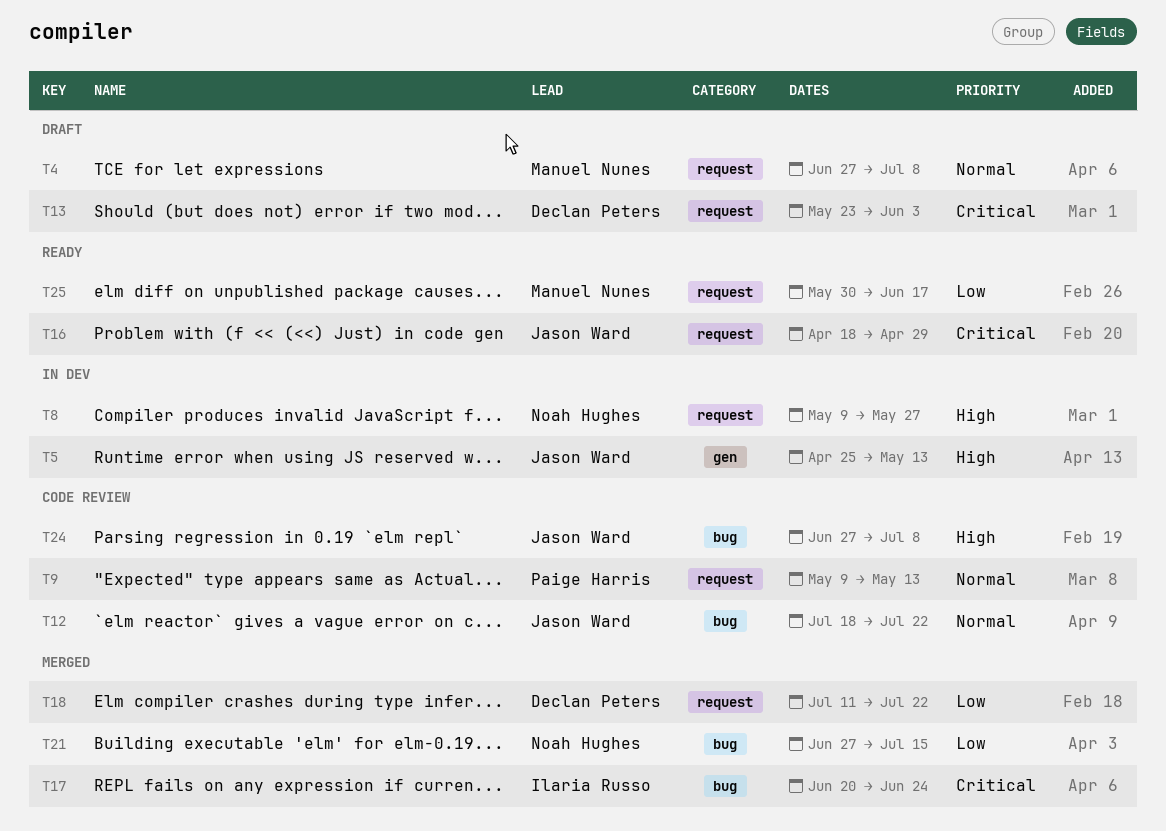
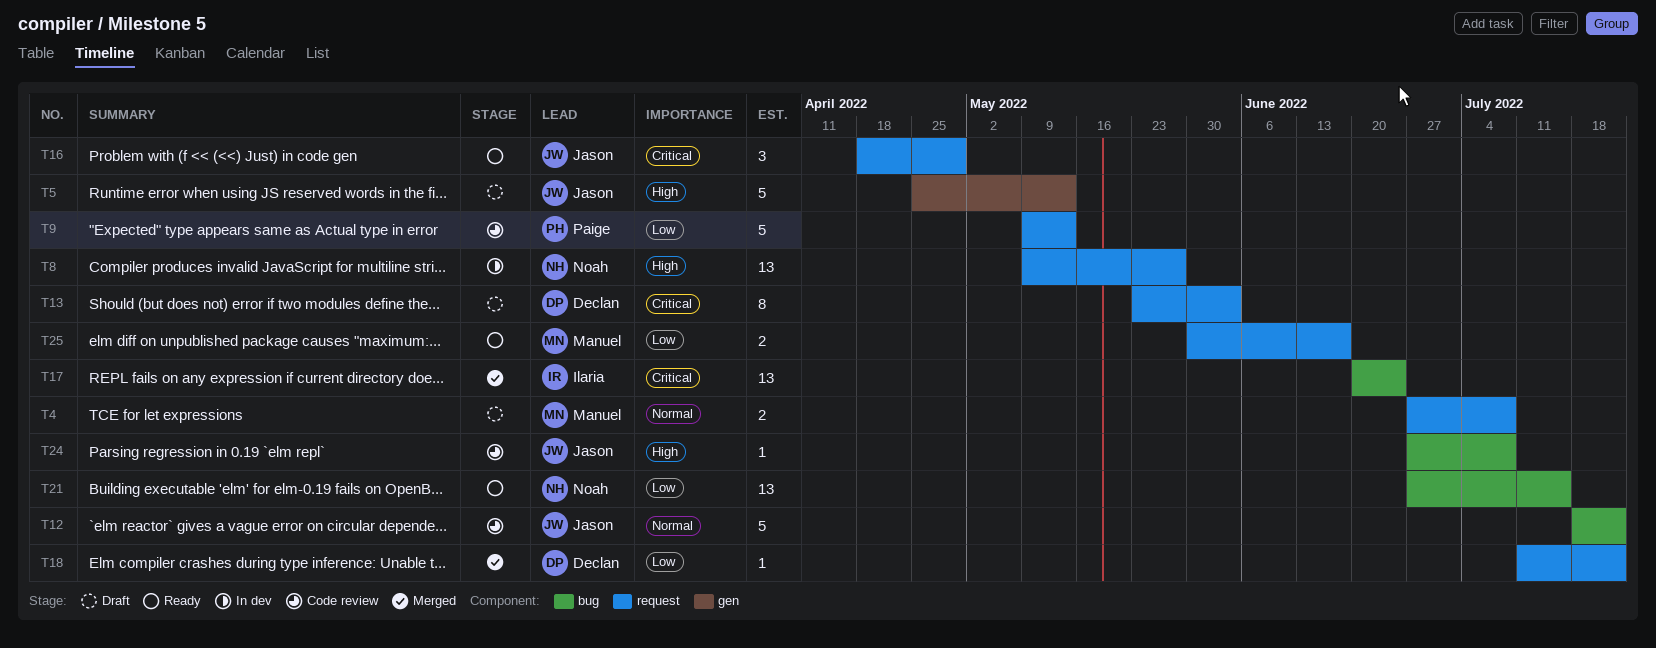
T5, status: In dev -> Draft
T9, priority: Normal -> Low
T21, status: Merged -> Ready

